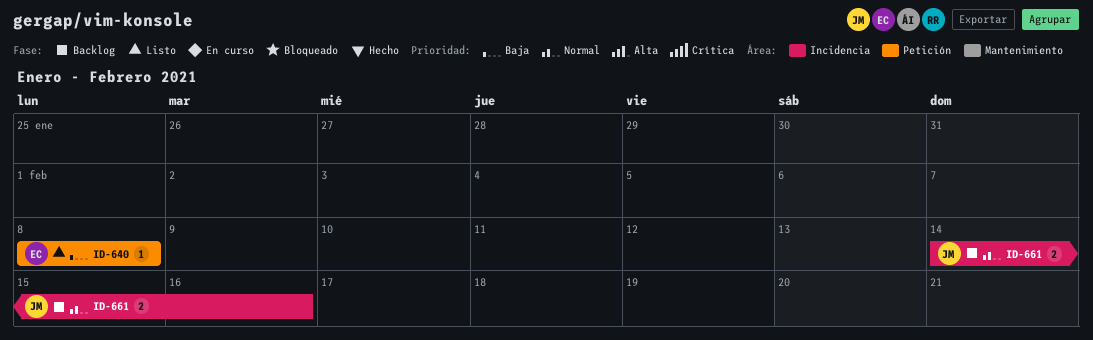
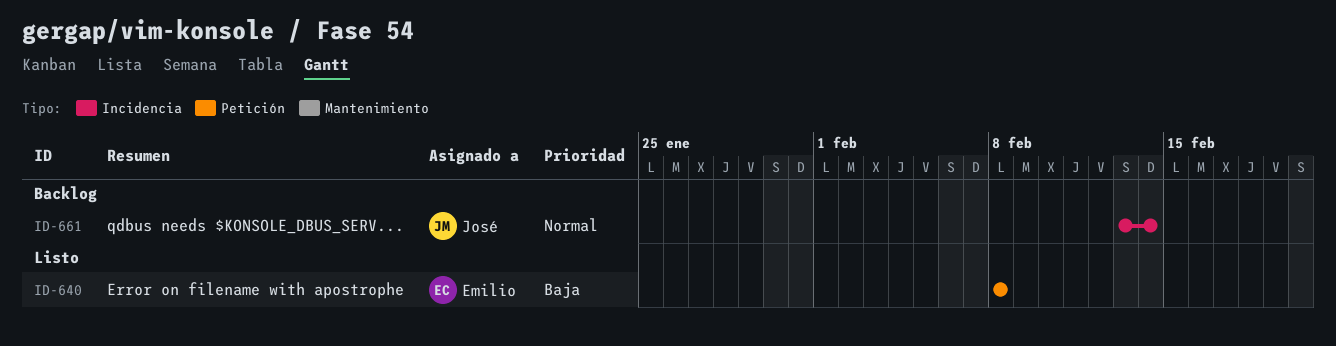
ID-661, start: Feb 14 -> Feb 13
ID-661, due: Feb 16 -> Feb 14

